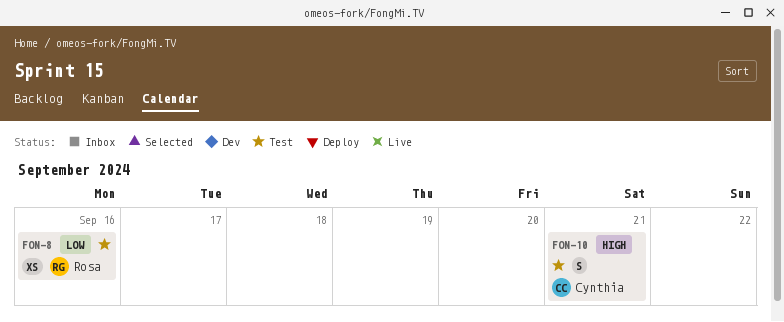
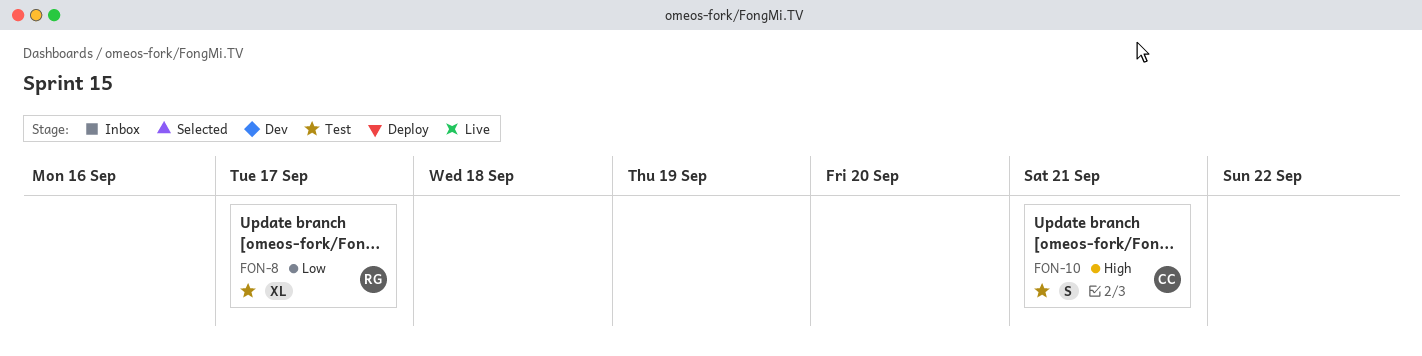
FON-8, estimate: XS -> XL
FON-8, due: Sep 16 -> Sep 17

